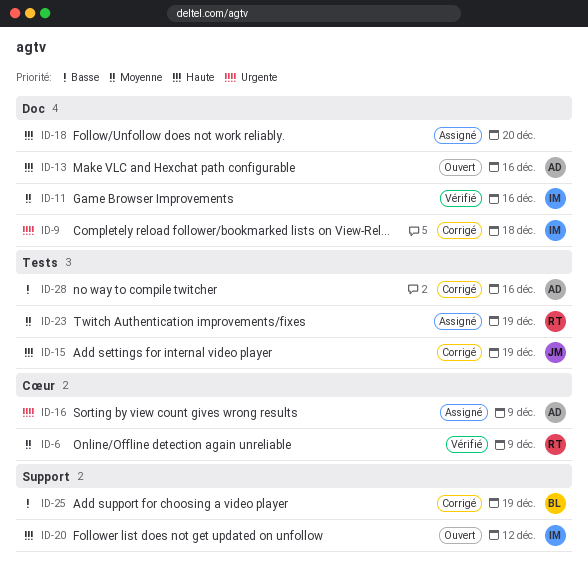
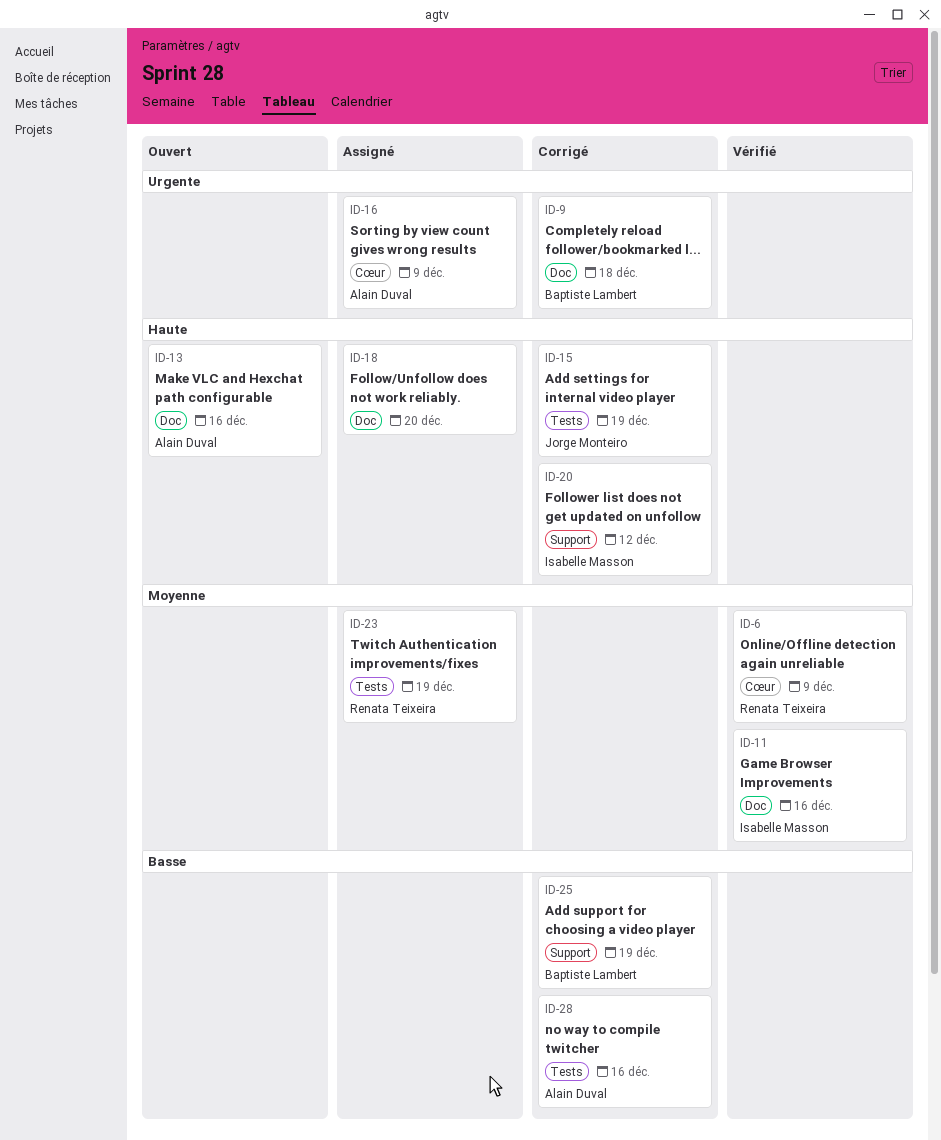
ID-9, owner: Isabelle Masson -> Baptiste Lambert
ID-20, status: Ouvert -> Corrigé

